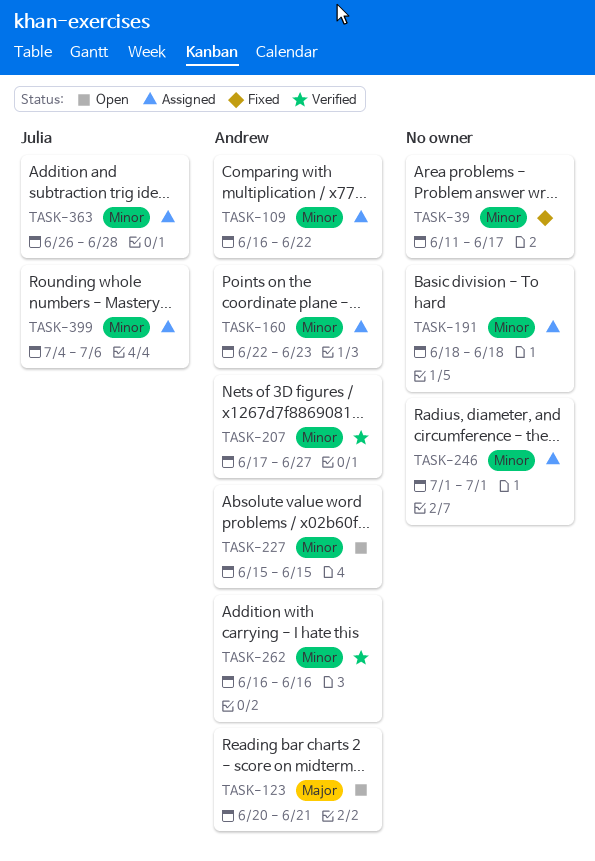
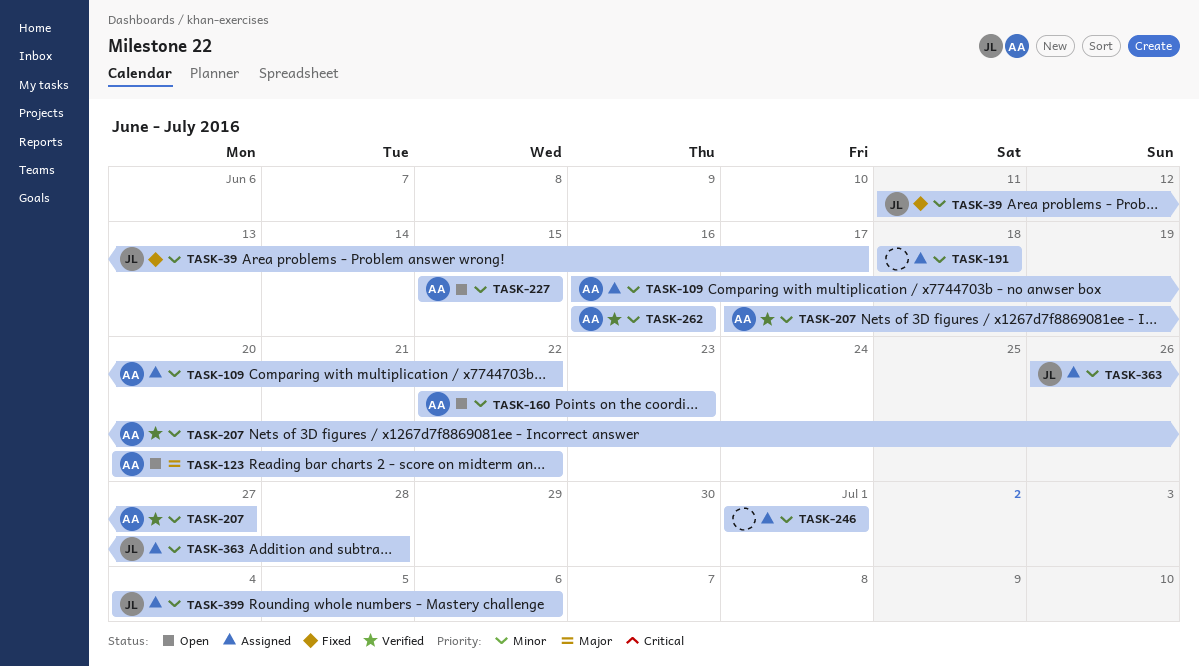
TASK-39, owner: none -> Julia
TASK-123, due: Jun 21 -> Jun 22
TASK-160, status: Assigned -> Open

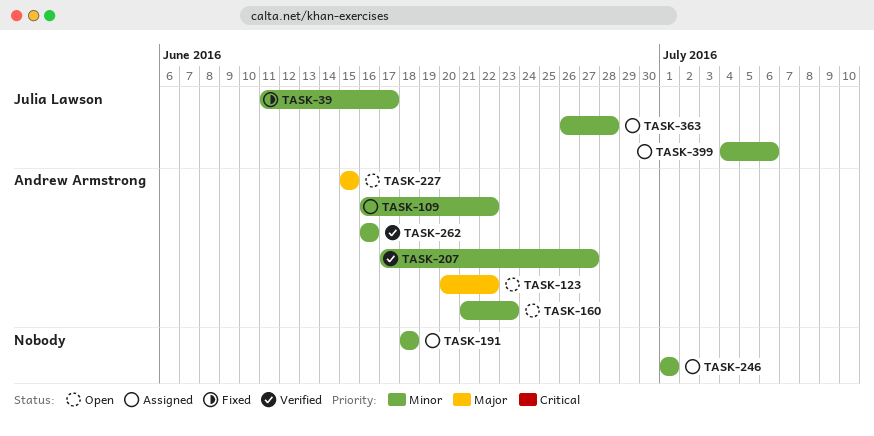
TASK-160, start: Jun 22 -> Jun 21
TASK-227, priority: Minor -> Major

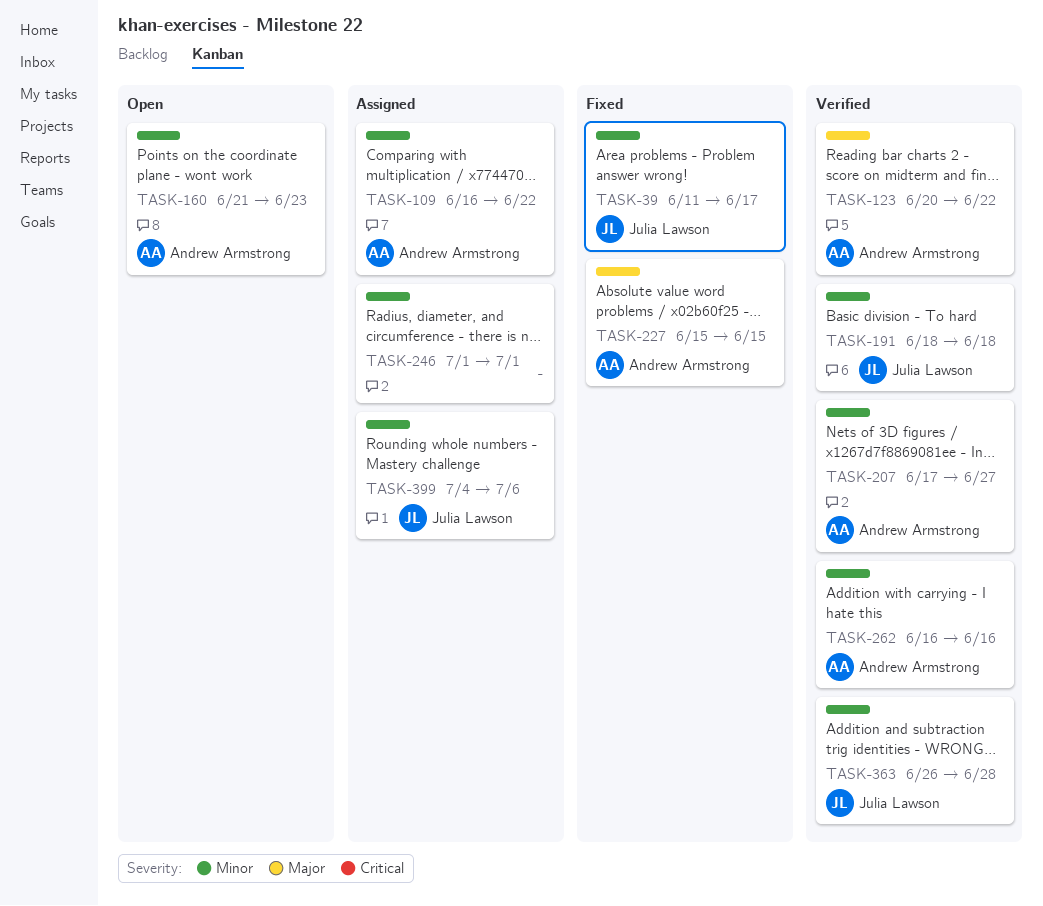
TASK-123, status: Open -> Verified
TASK-191, status: Assigned -> Verified
TASK-191, owner: none -> Julia Lawson
TASK-227, status: Open -> Fixed
TASK-363, status: Assigned -> Verified

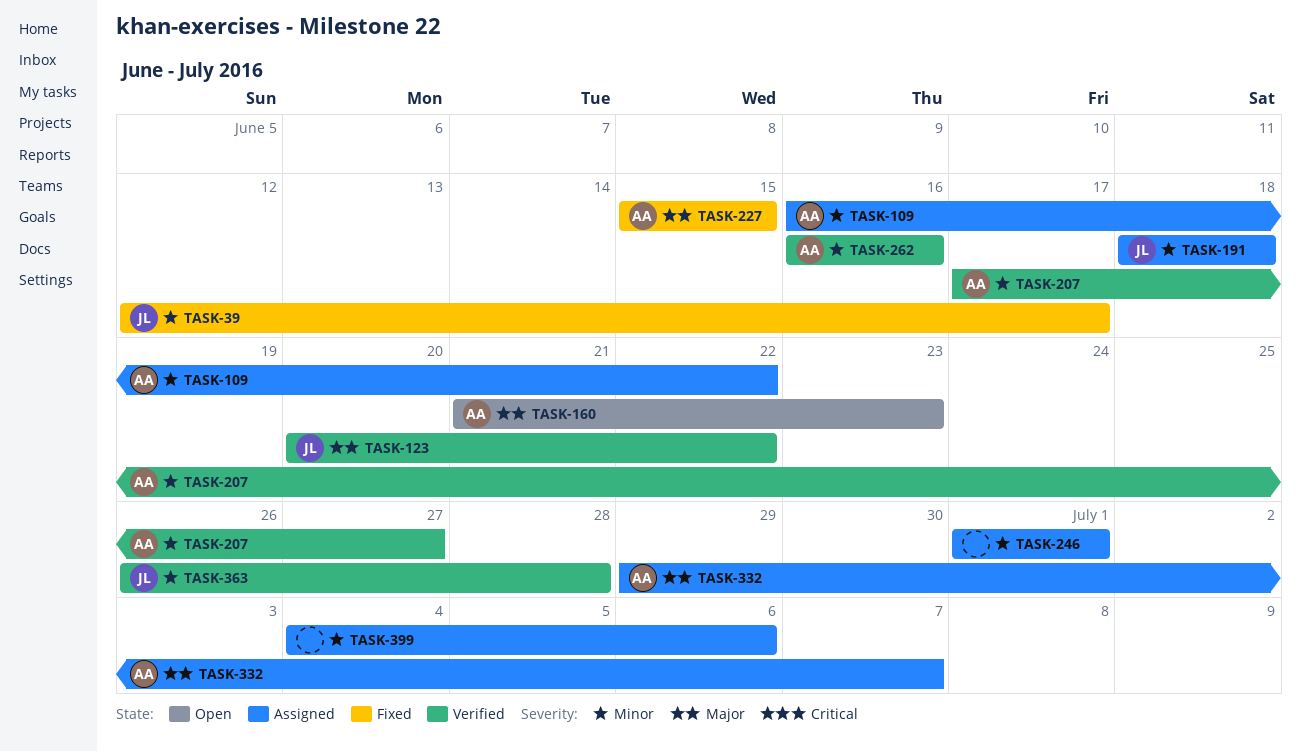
TASK-39, start: Jun 11 -> Jun 12
TASK-123, owner: Andrew Armstrong -> Julia Lawson
TASK-160, priority: Minor -> Major
TASK-191, status: Verified -> Assigned
TASK-332: none -> present
TASK-399, owner: Julia Lawson -> none

